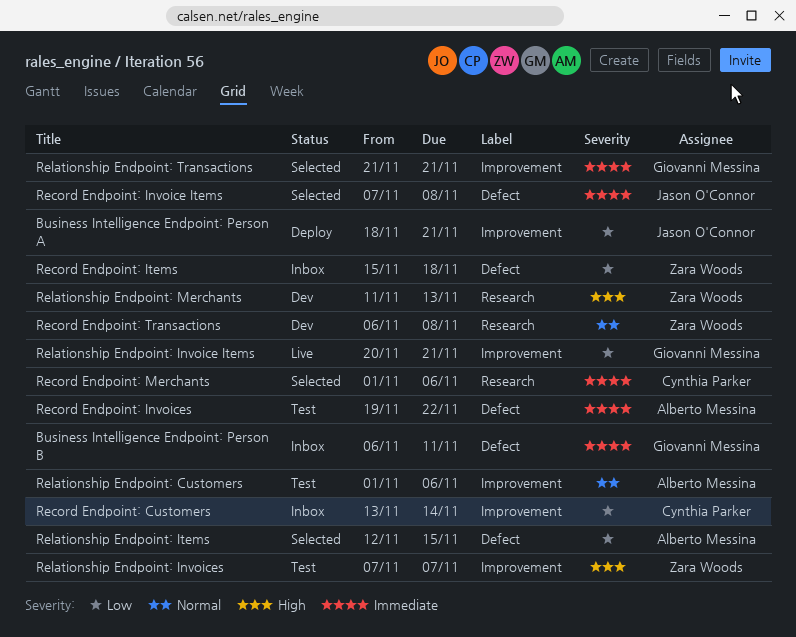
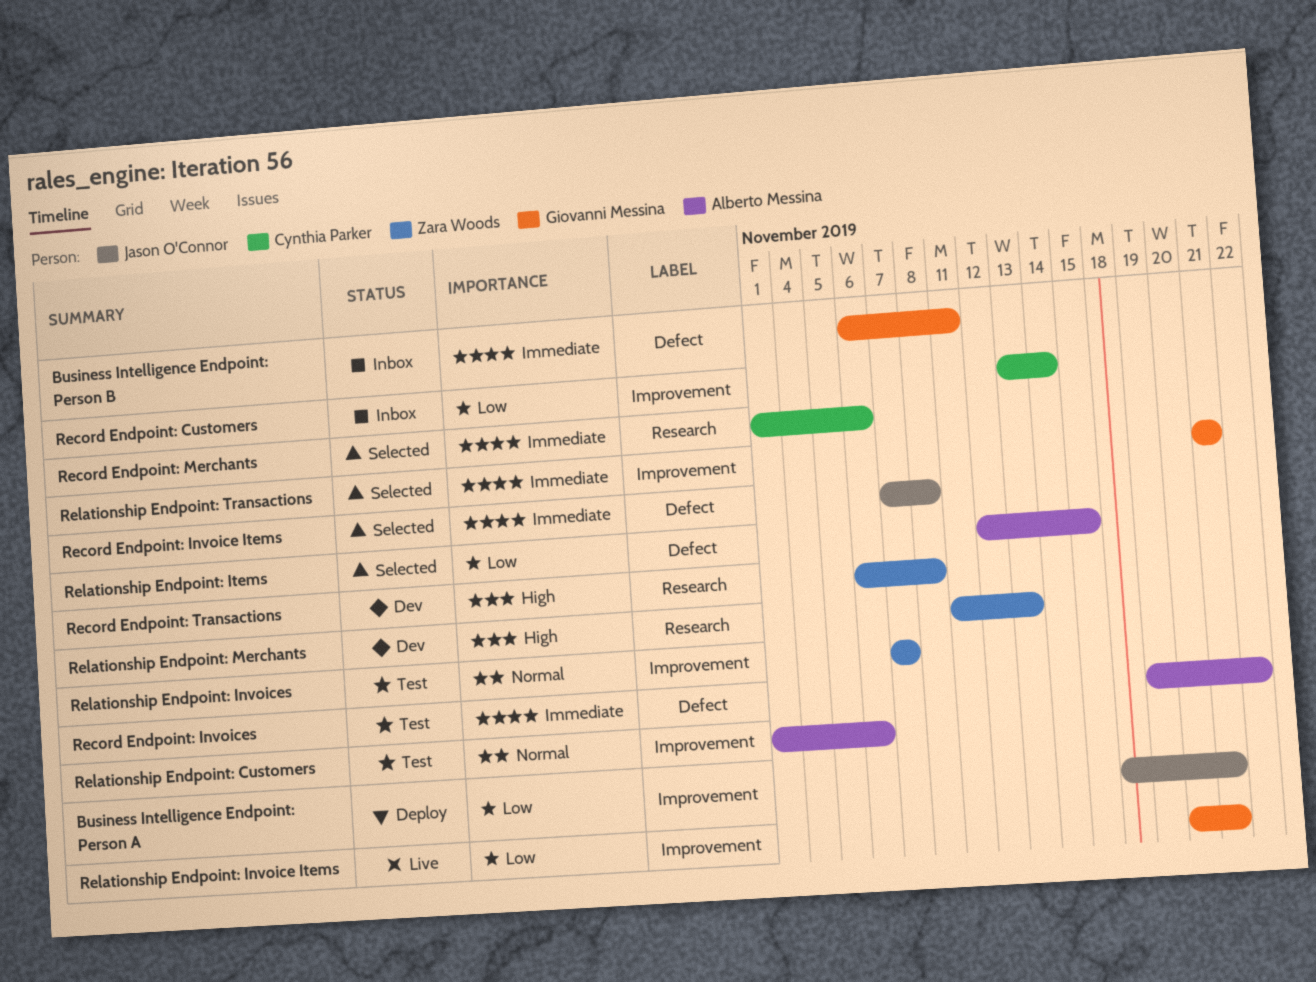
Record Endpoint: Items: present -> none
Record Endpoint: Transactions, priority: Normal -> High
Relationship Endpoint: Invoices, priority: High -> Normal

